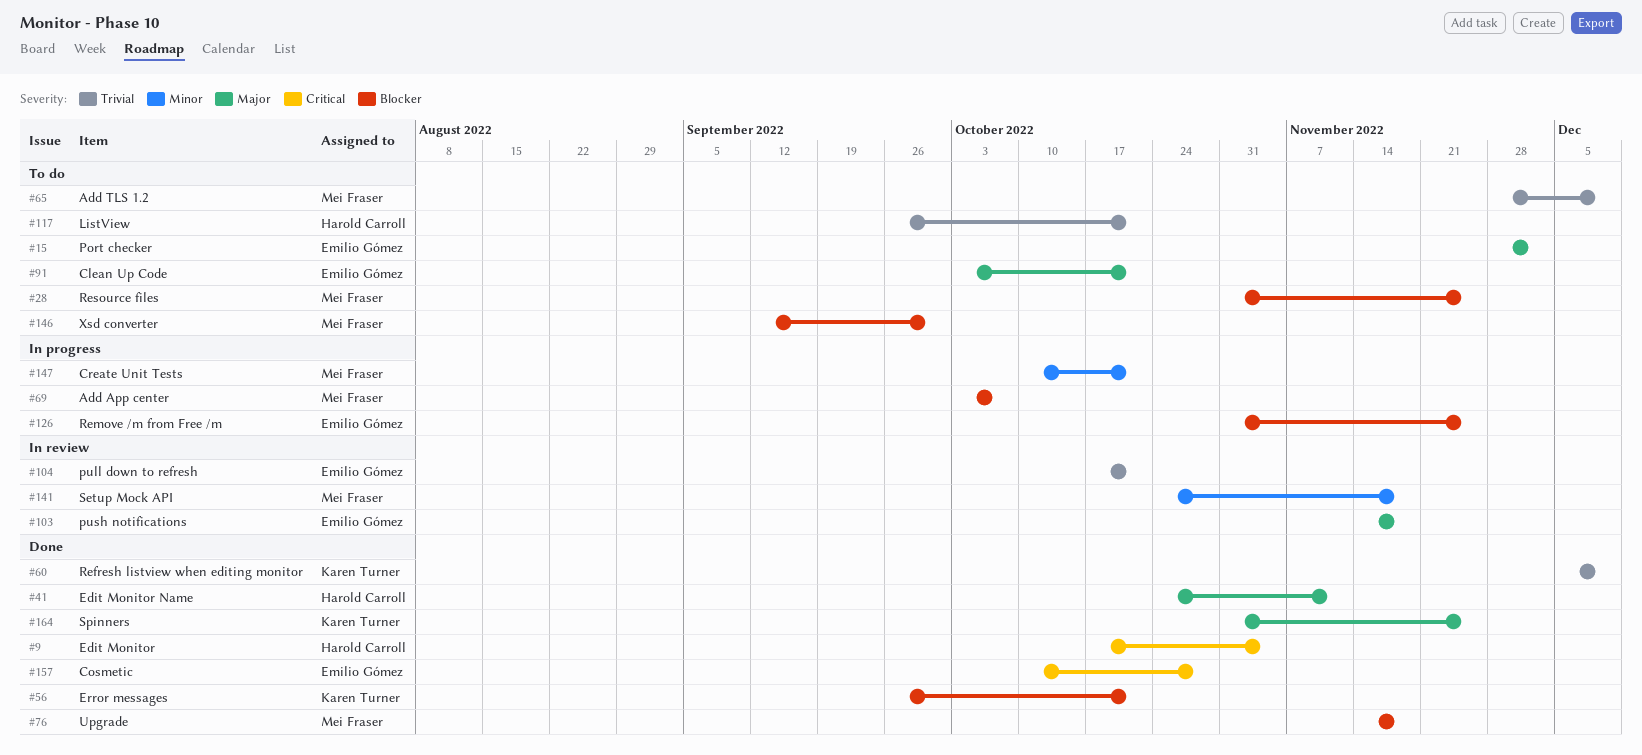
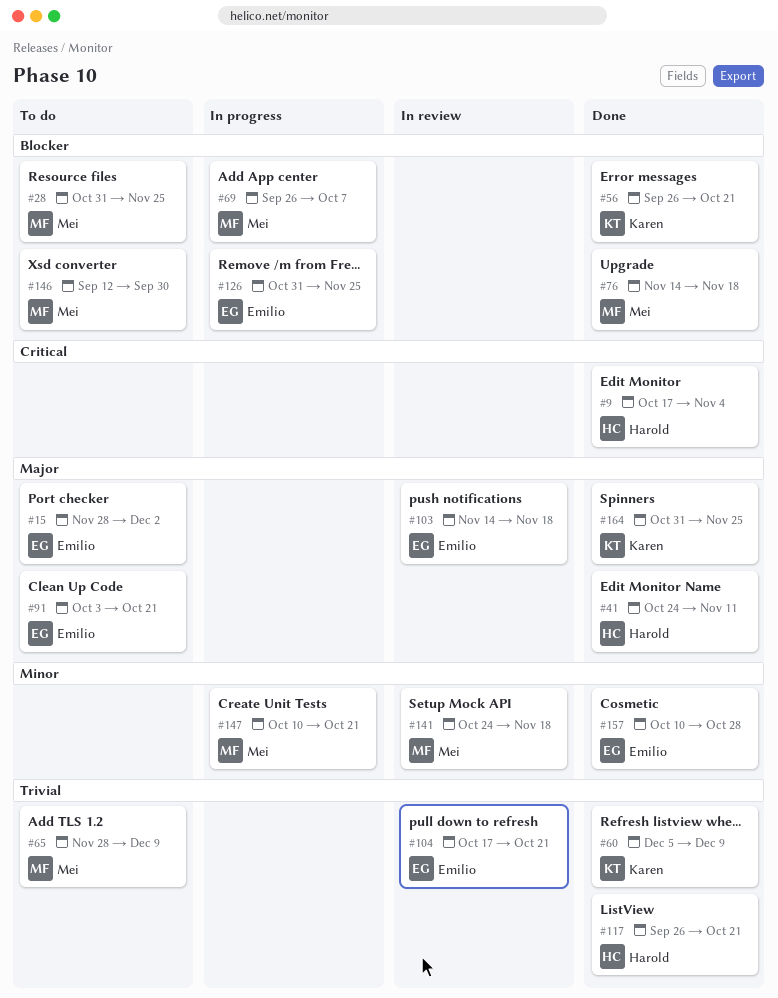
#69, start: Oct 3 -> Sep 26
#117, status: To do -> Done
#157, priority: Critical -> Minor

